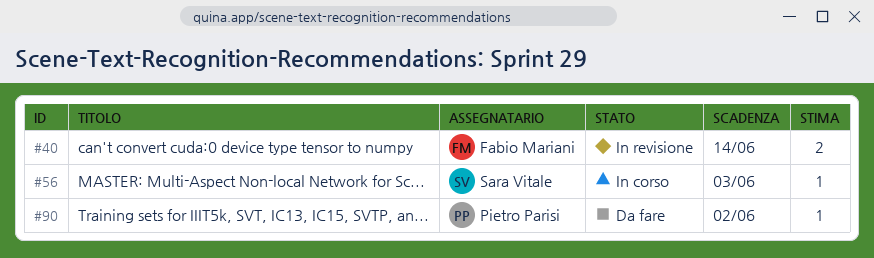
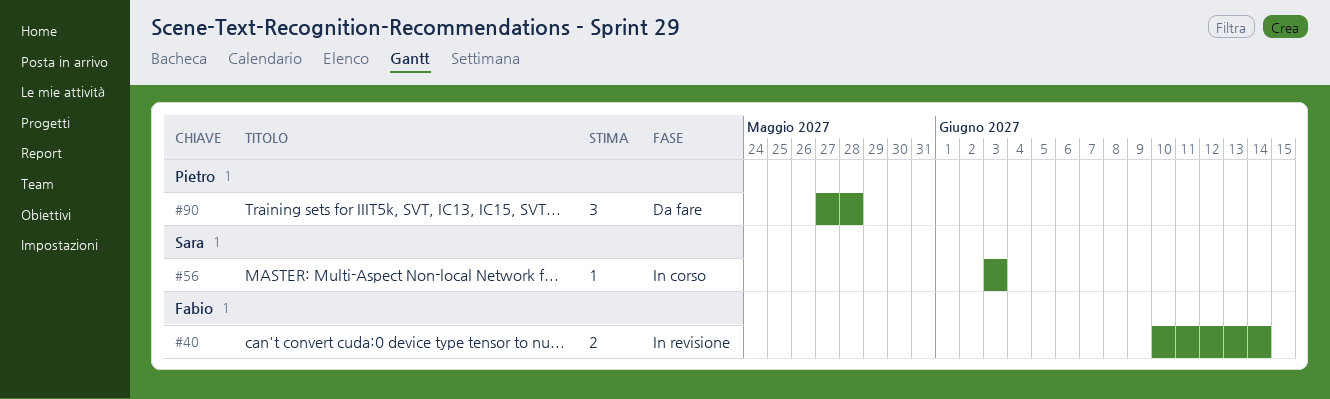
#90, estimate: 1 -> 3
#90, due: Jun 2 -> May 28

